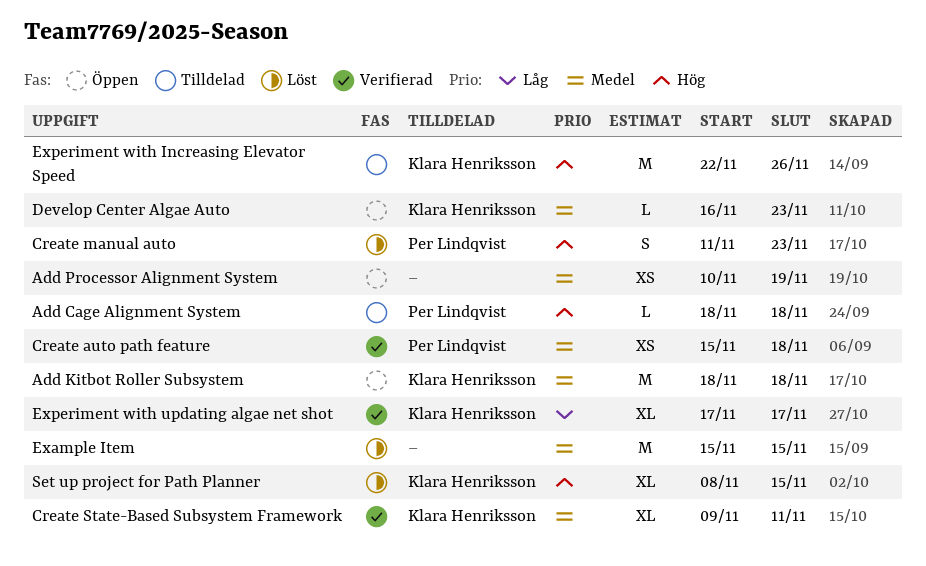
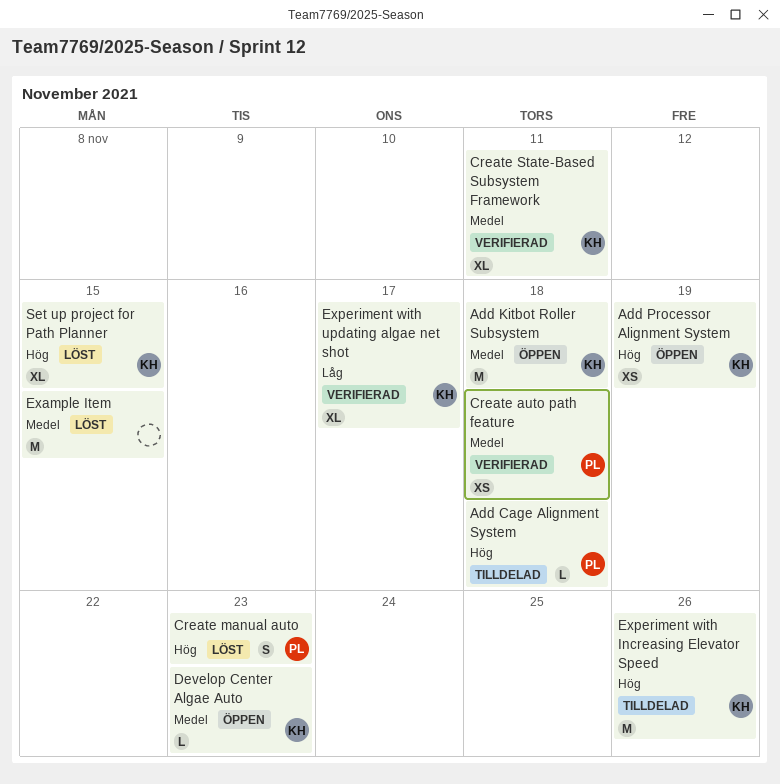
Add Processor Alignment System, owner: none -> Klara Henriksson
Add Processor Alignment System, priority: Medel -> Hög

